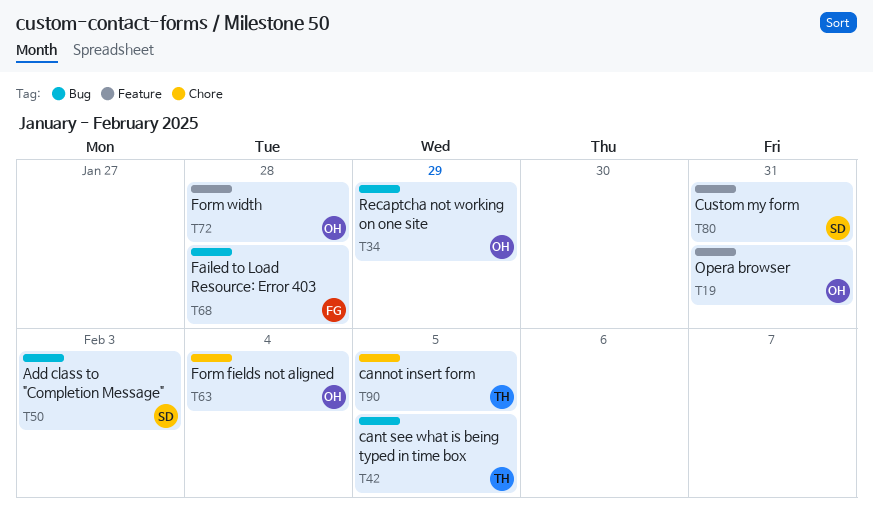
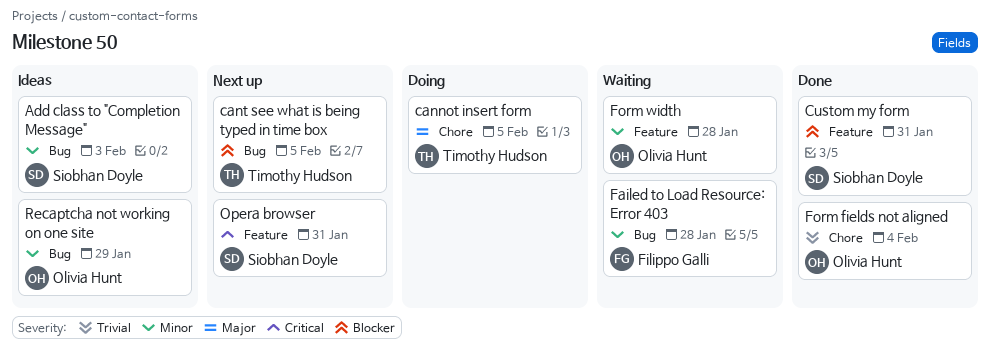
Opera browser, owner: Olivia Hunt -> Siobhan Doyle

